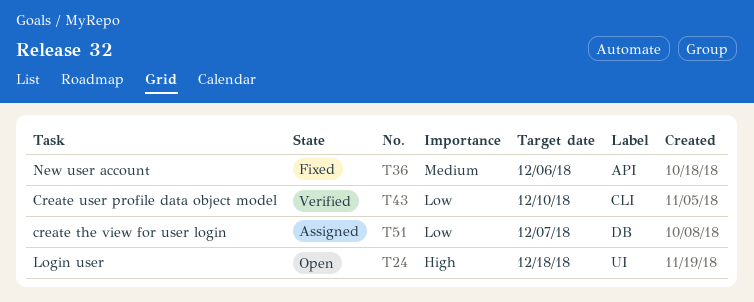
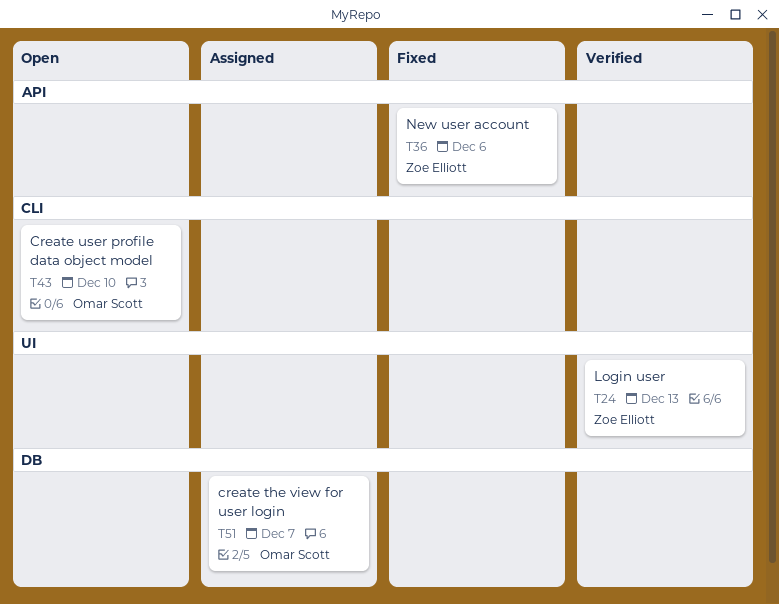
T24, status: Open -> Verified
T24, due: Dec 18 -> Dec 13
T43, status: Verified -> Open

